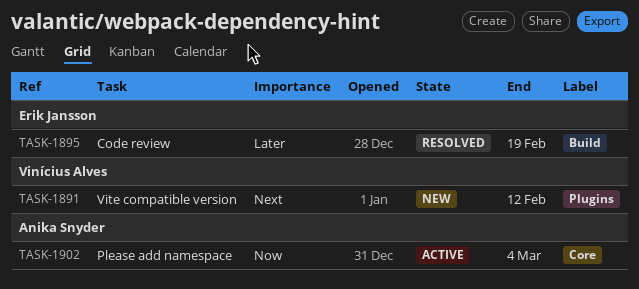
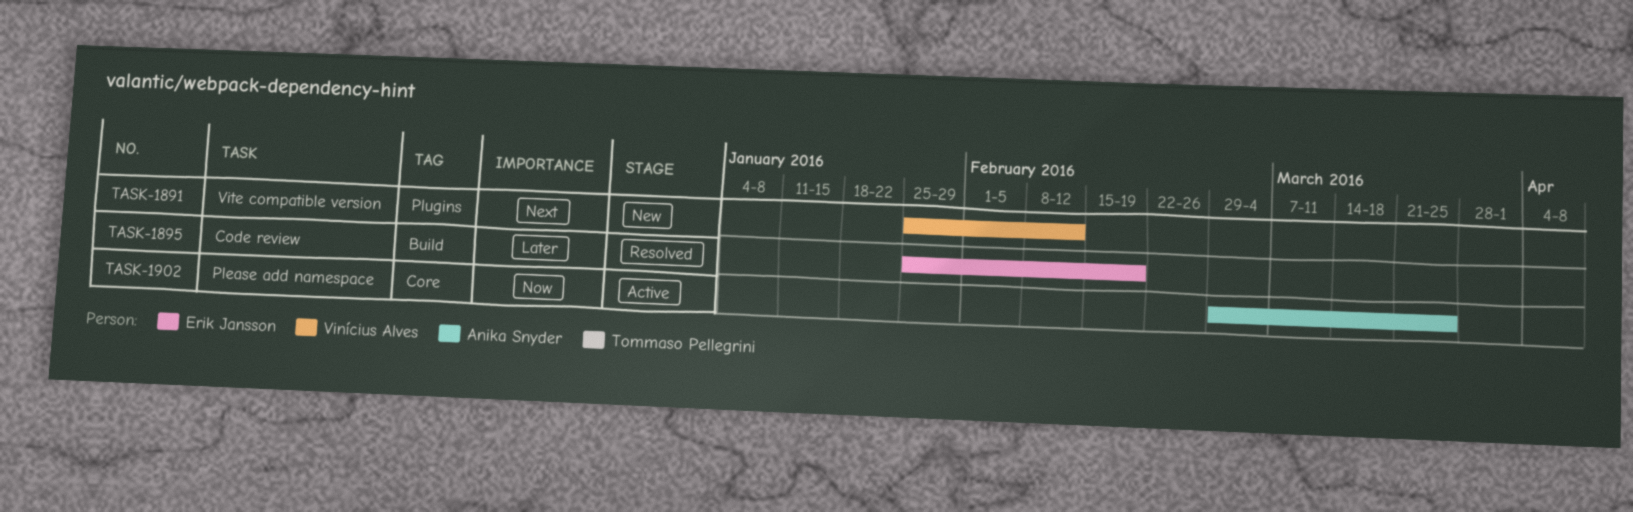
TASK-1902, due: Mar 4 -> Mar 25

